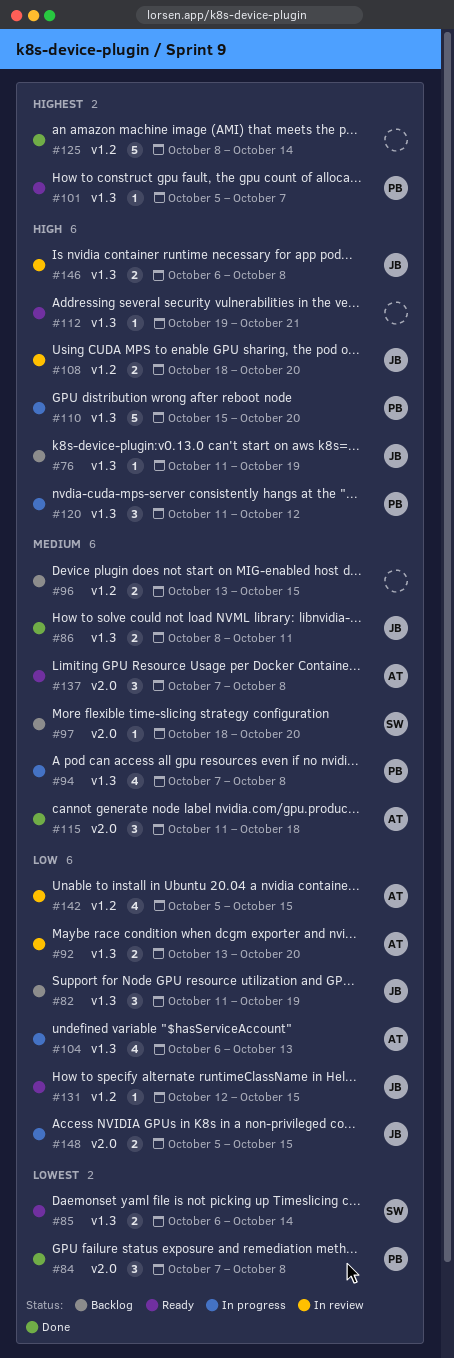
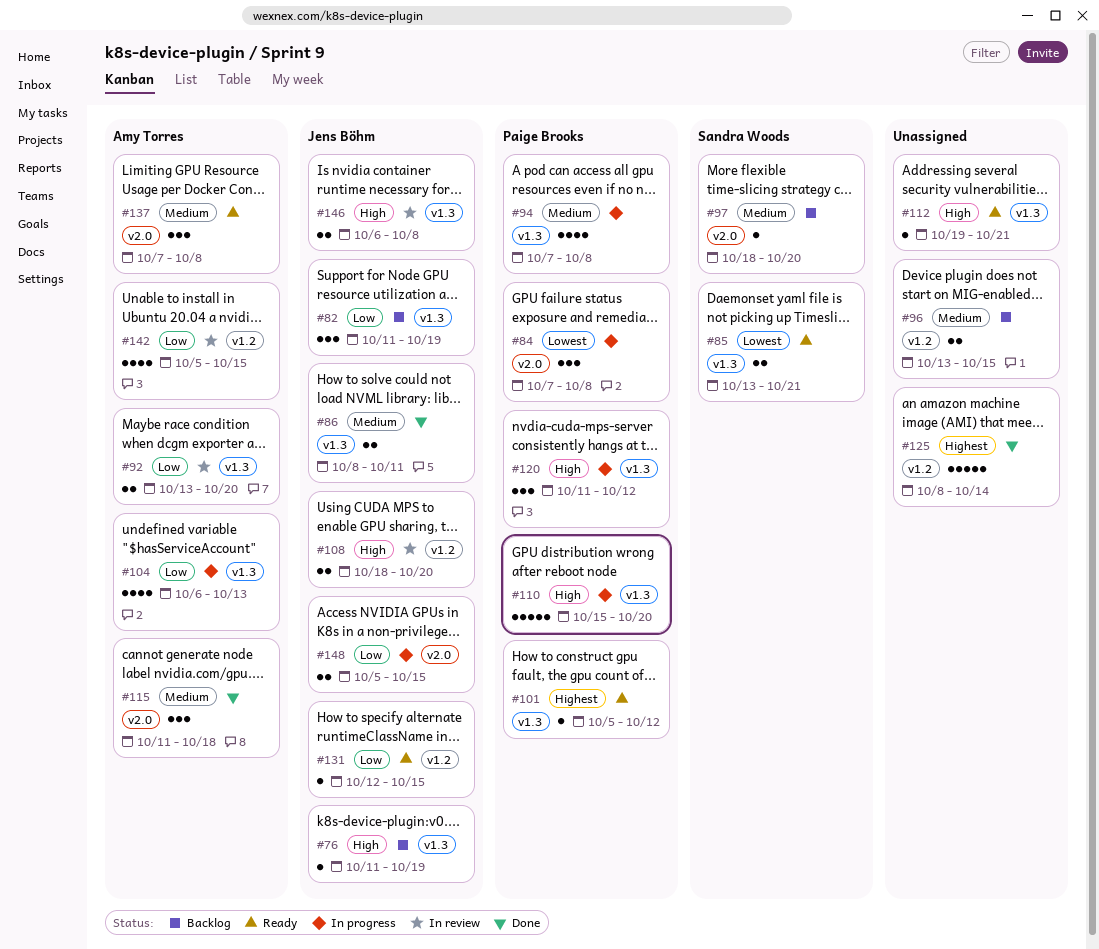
#84, status: Done -> In progress
#85, start: Oct 6 -> Oct 13
#85, due: Oct 14 -> Oct 21
#101, due: Oct 7 -> Oct 12

